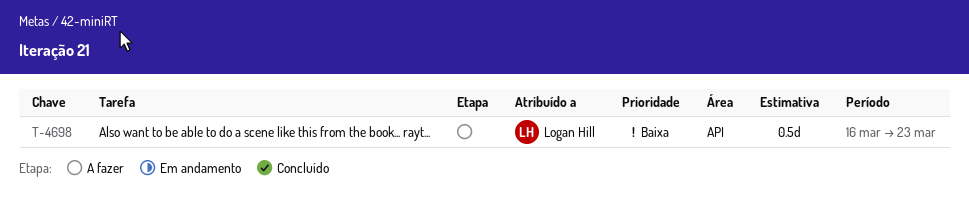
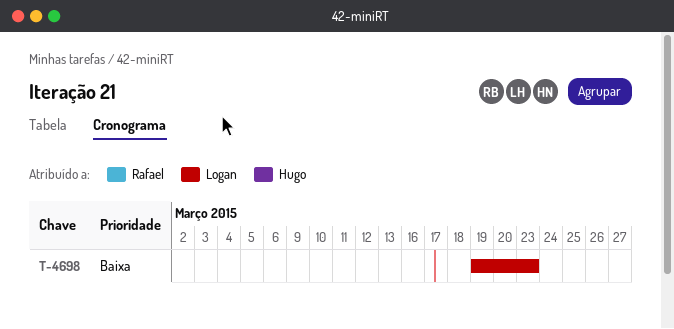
T-4698, start: Mar 16 -> Mar 19

